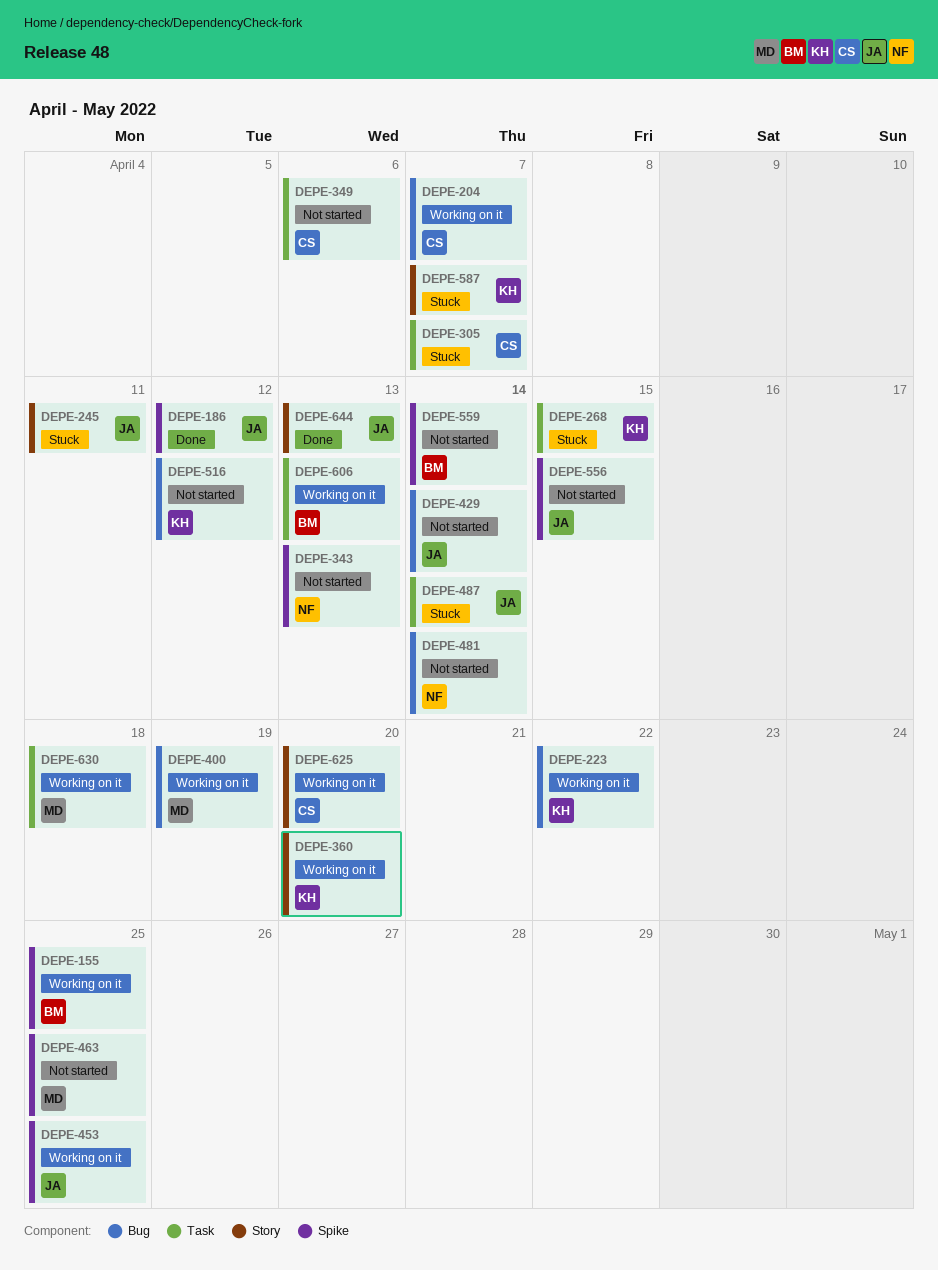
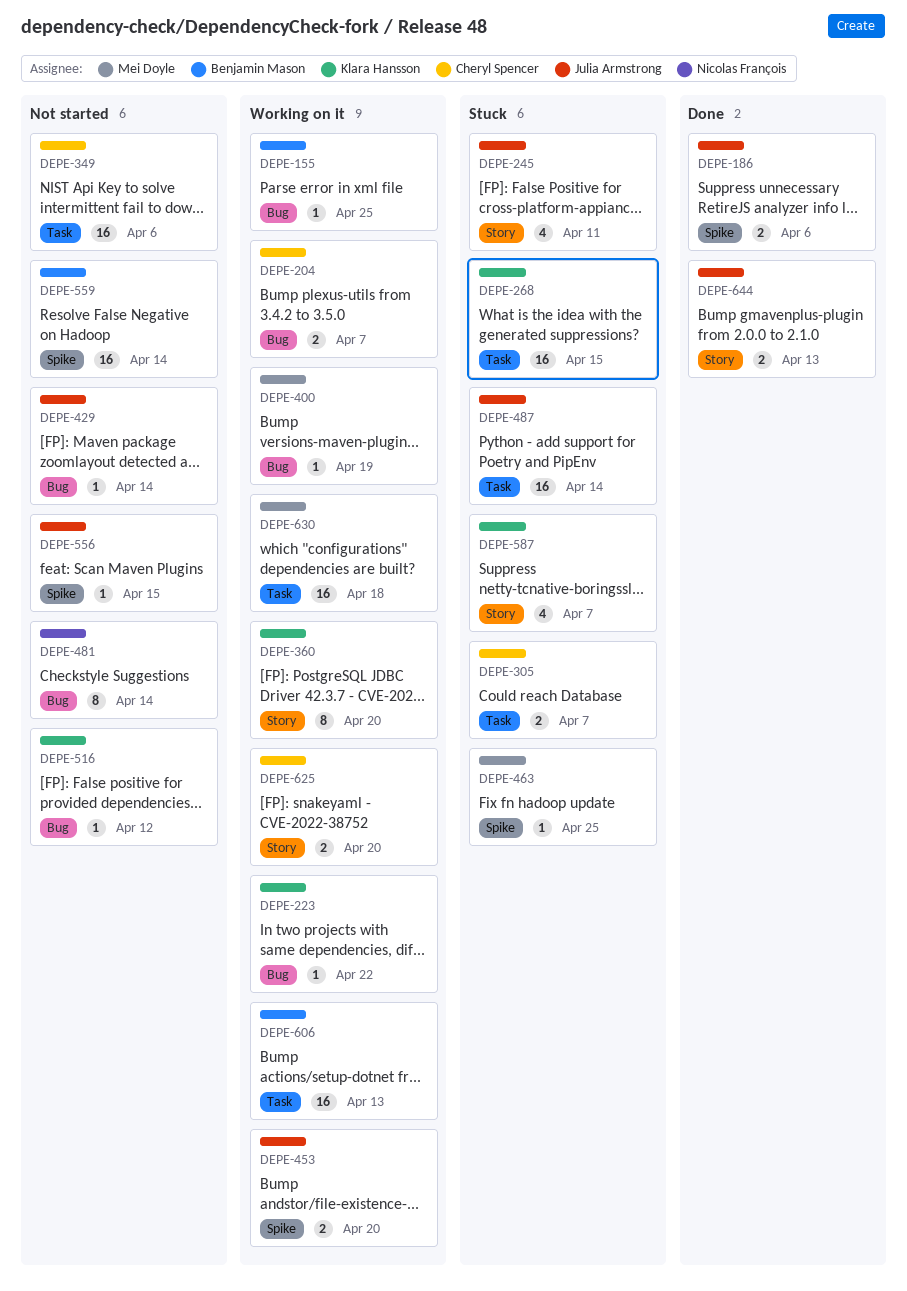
DEPE-155, label: Spike -> Bug
DEPE-186, due: Apr 12 -> Apr 6
DEPE-343: present -> none
DEPE-453, due: Apr 25 -> Apr 20
DEPE-463, status: Not started -> Stuck

